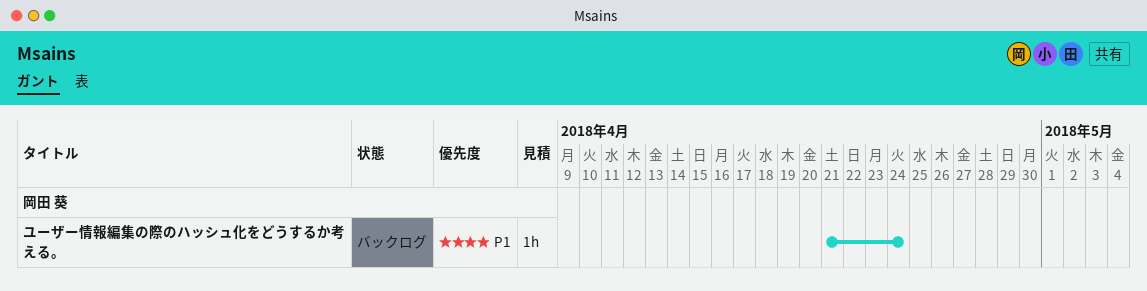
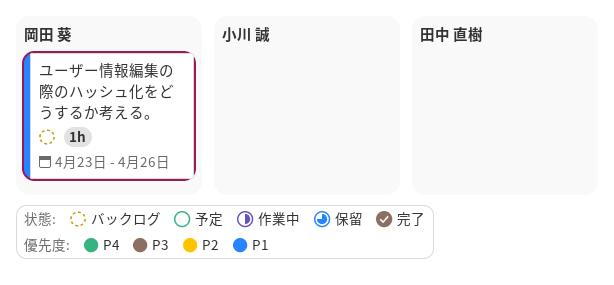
ユーザー情報編集の際のハッシュ化をどうするか考える。, start: Apr 21 -> Apr 23
ユーザー情報編集の際のハッシュ化をどうするか考える。, due: Apr 24 -> Apr 26

